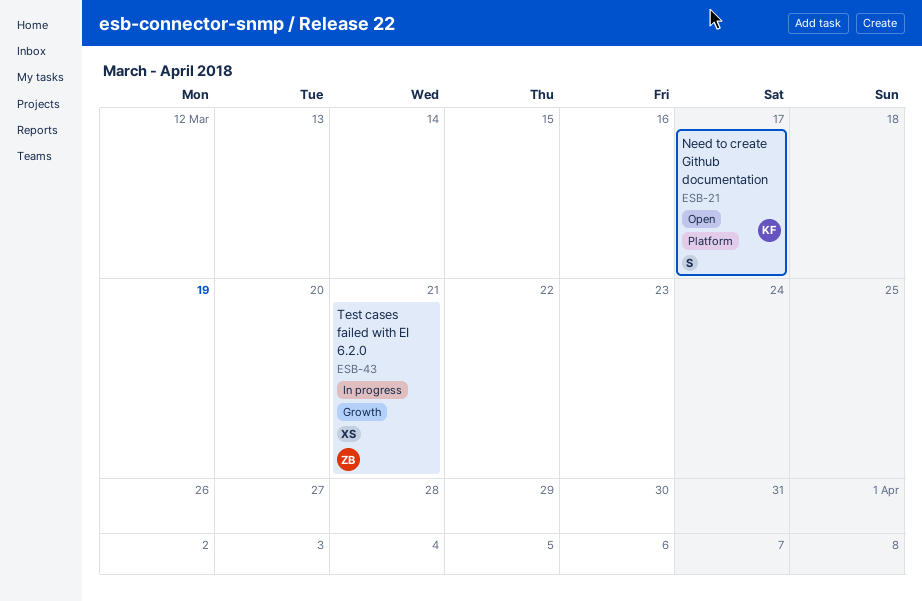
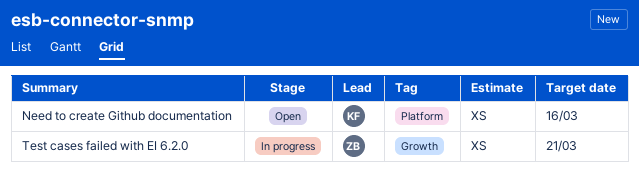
Need to create Github documentation, estimate: S -> XS
Need to create Github documentation, due: Mar 17 -> Mar 16

